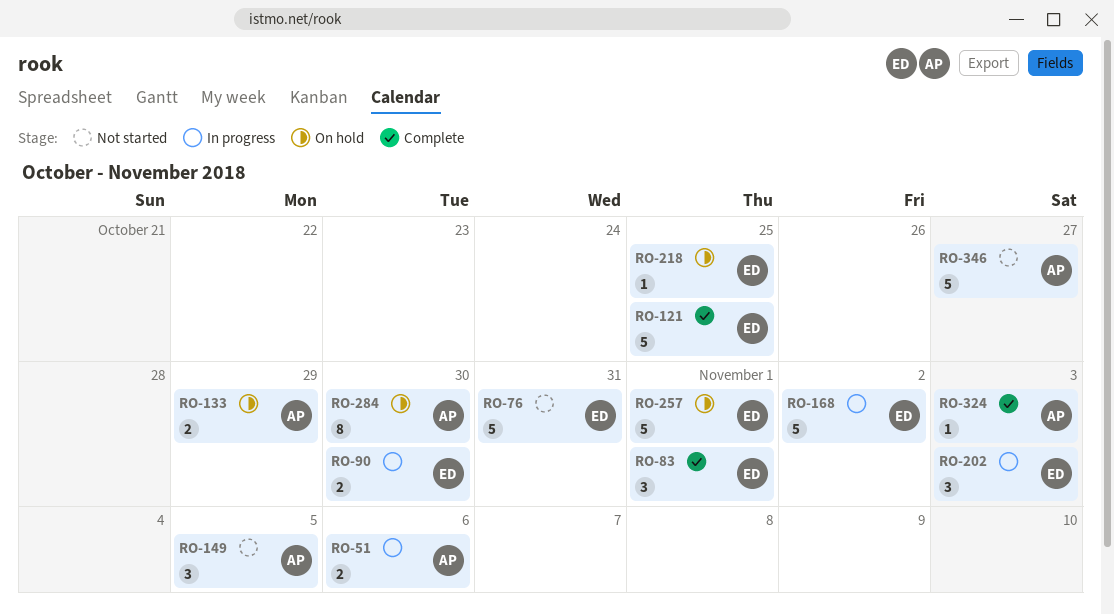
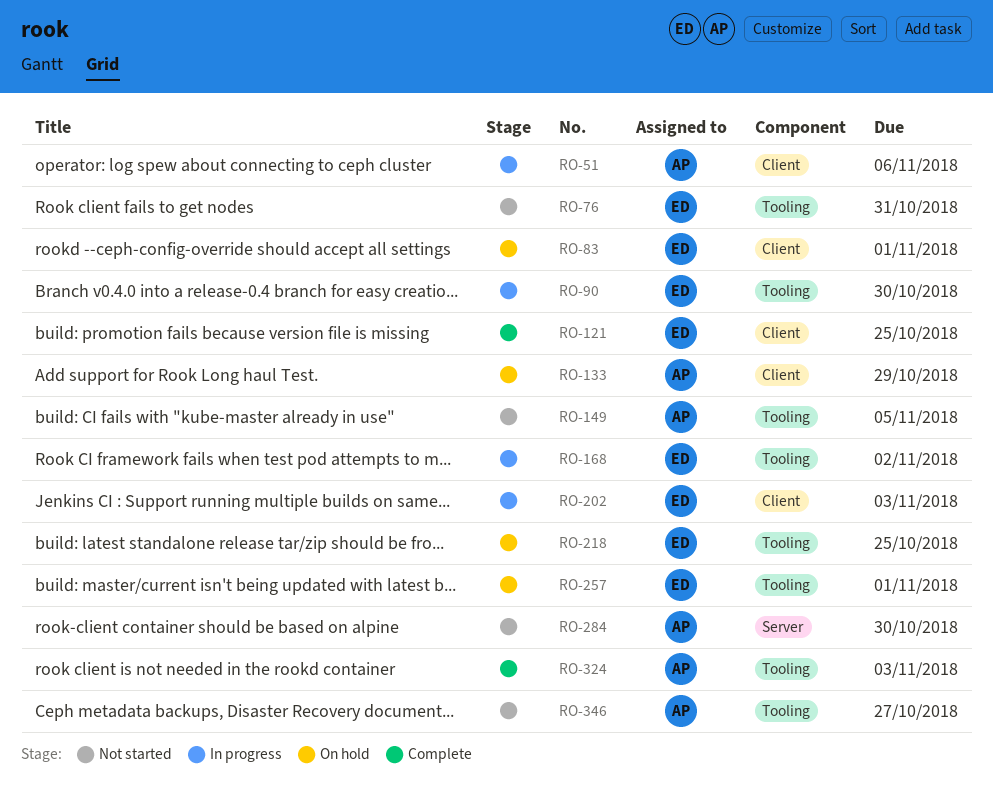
RO-83, status: Complete -> On hold
RO-284, status: On hold -> Not started

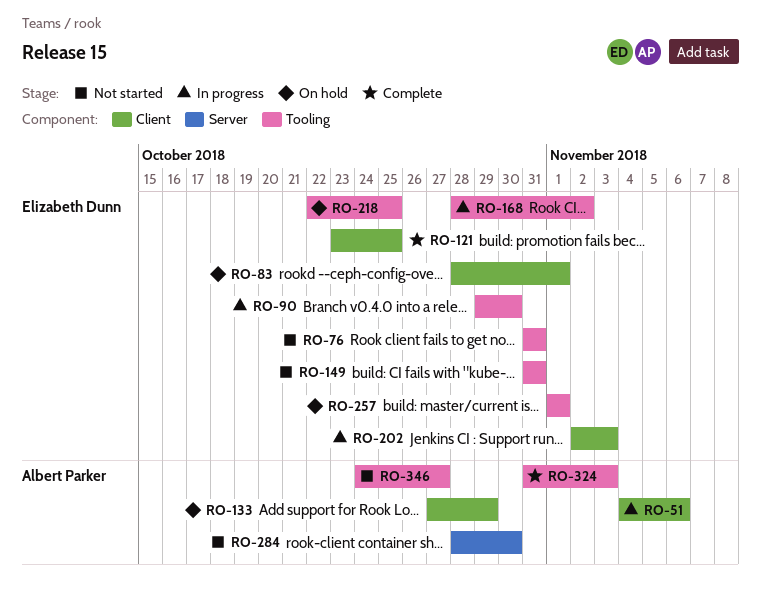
RO-149, owner: Albert Parker -> Elizabeth Dunn
RO-149, due: Nov 5 -> Oct 31

